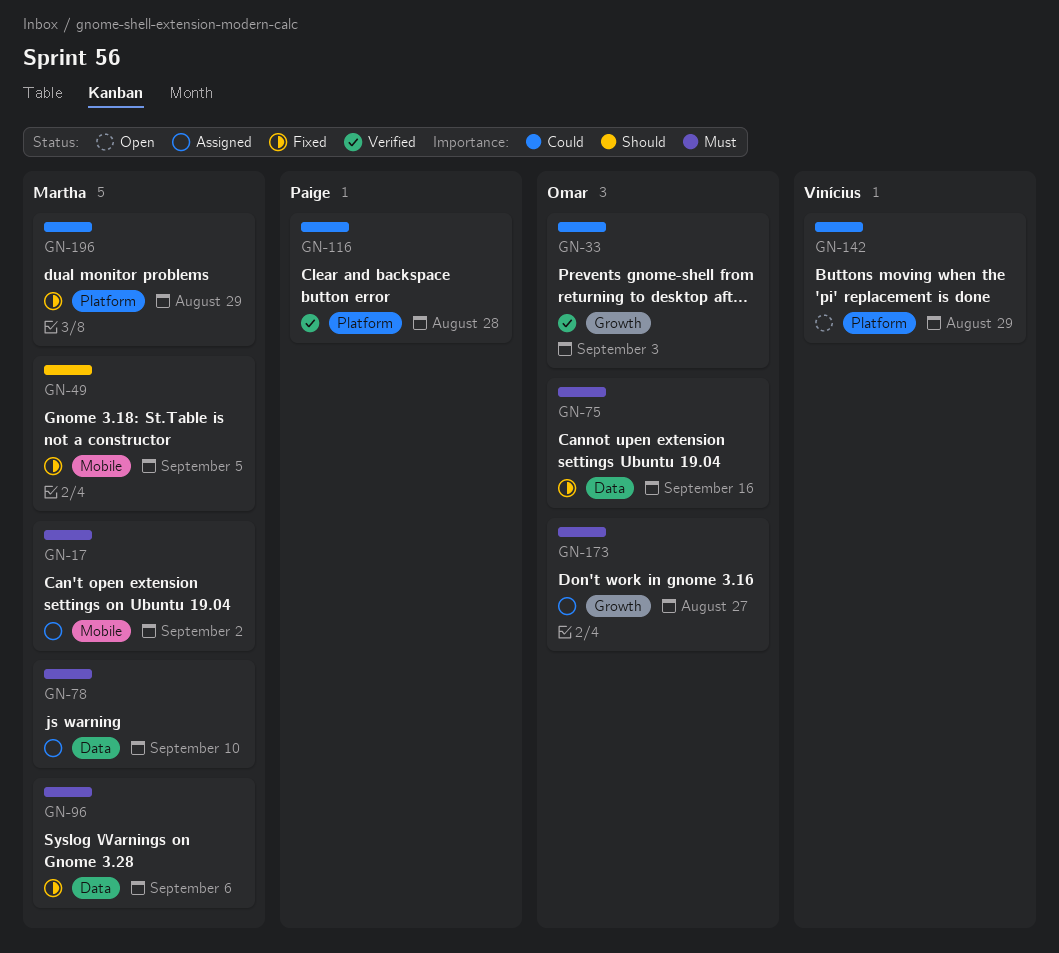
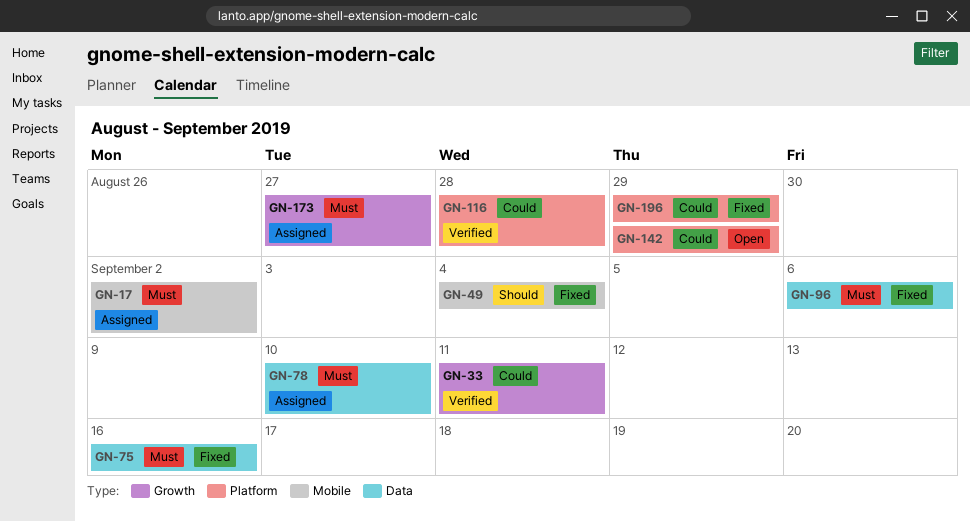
GN-33, due: Sep 3 -> Sep 11
GN-49, due: Sep 5 -> Sep 4

